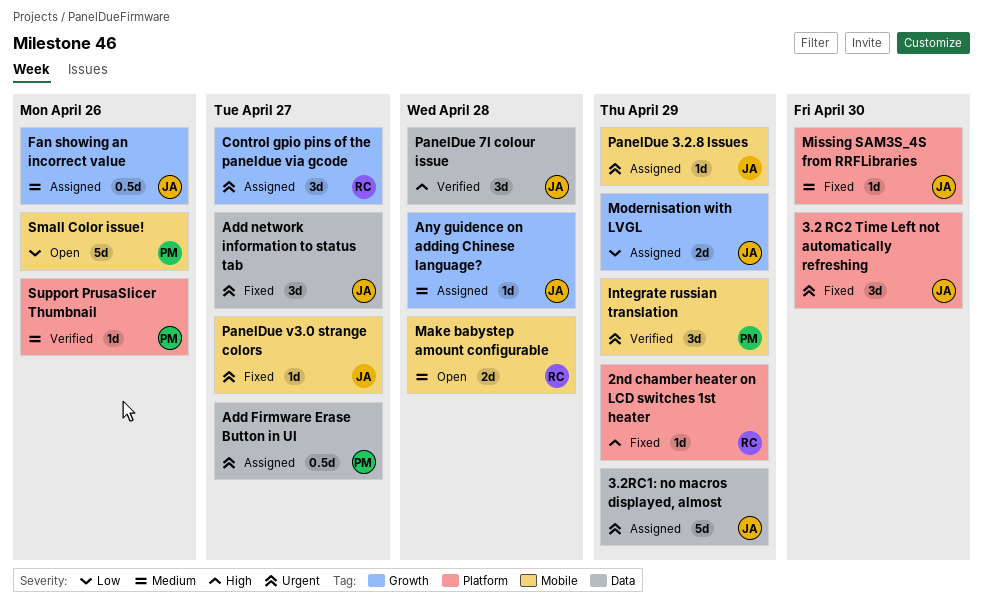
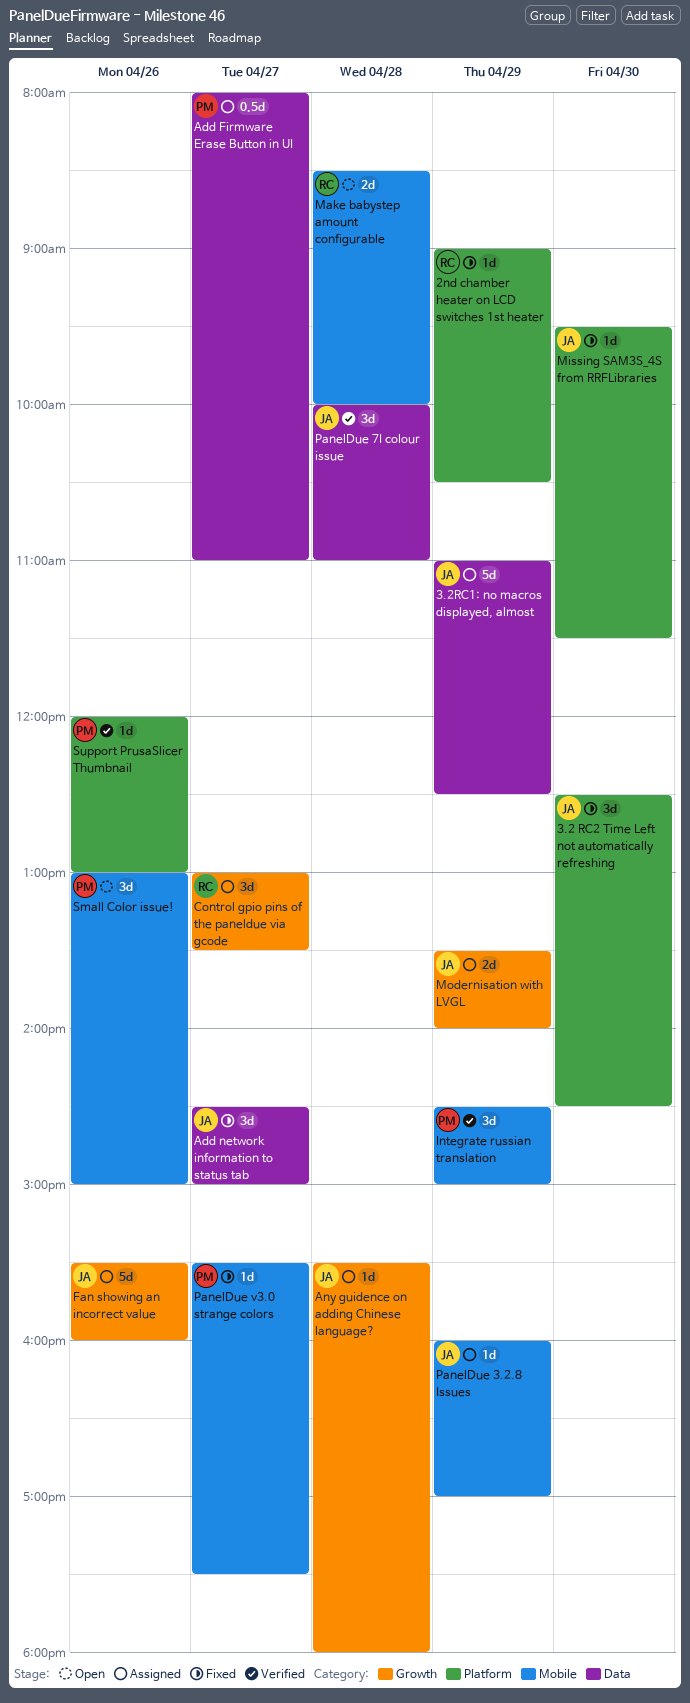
Fan showing an incorrect value, estimate: 0.5d -> 5d
PanelDue v3.0 strange colors, owner: JA -> PM
Small Color issue!, estimate: 5d -> 3d

